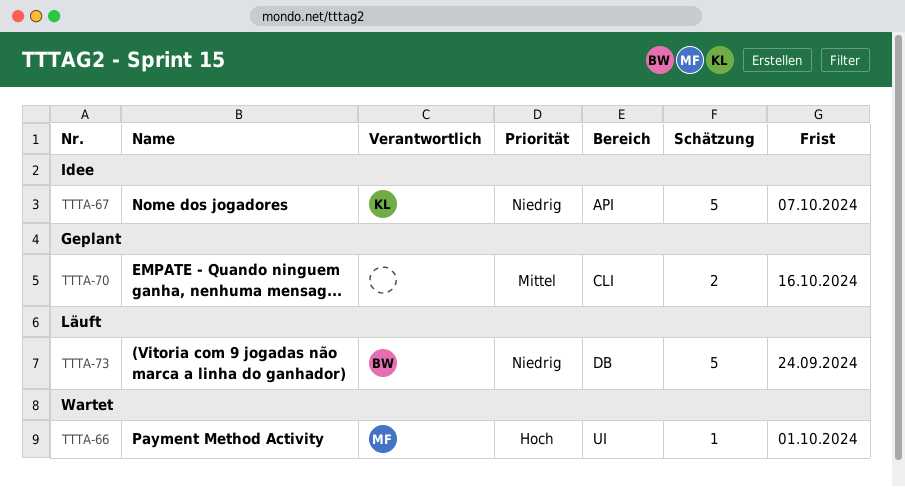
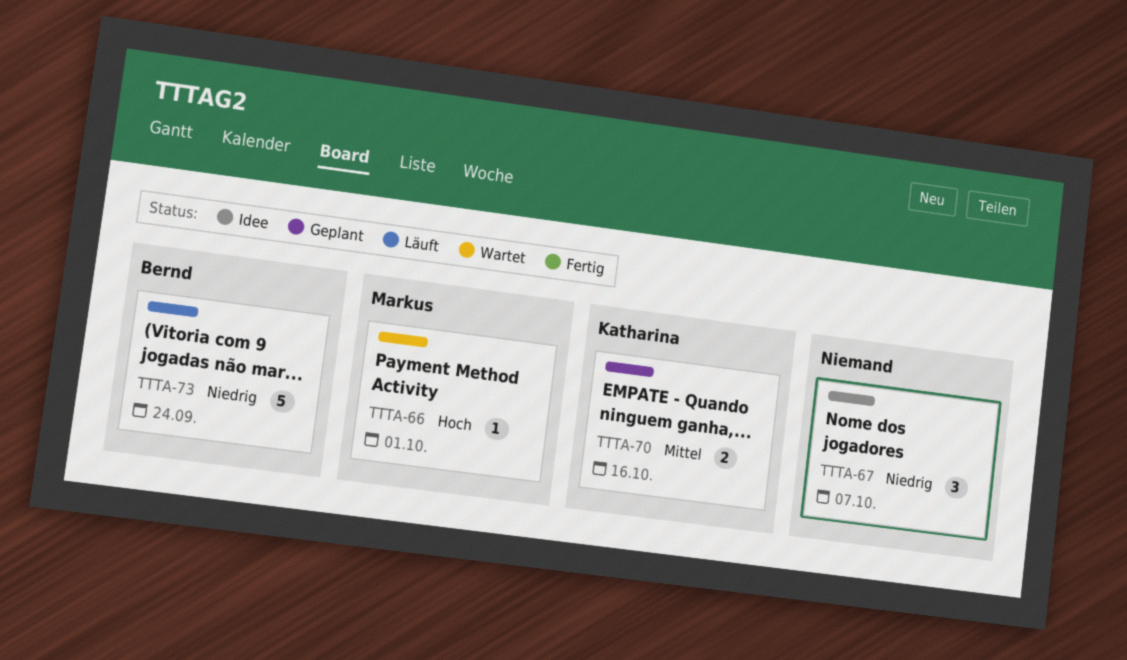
TTTA-67, owner: Katharina -> none
TTTA-67, estimate: 5 -> 3
TTTA-70, owner: none -> Katharina

